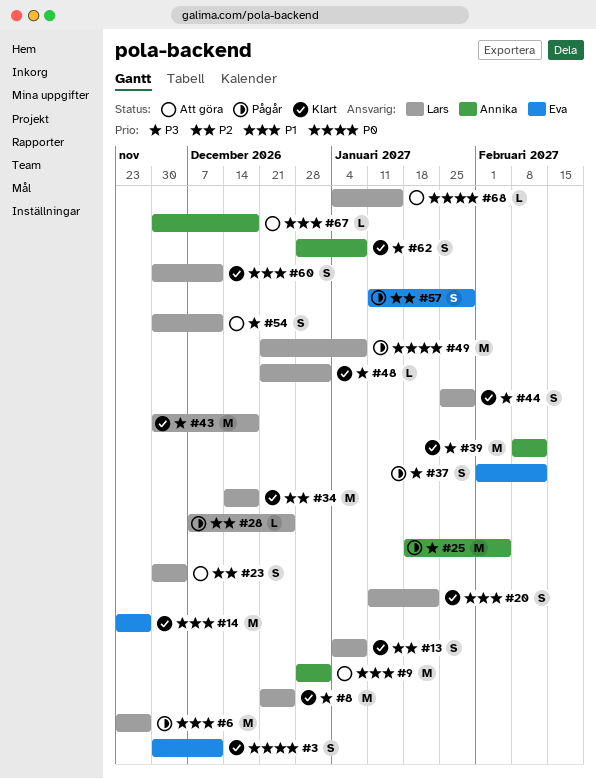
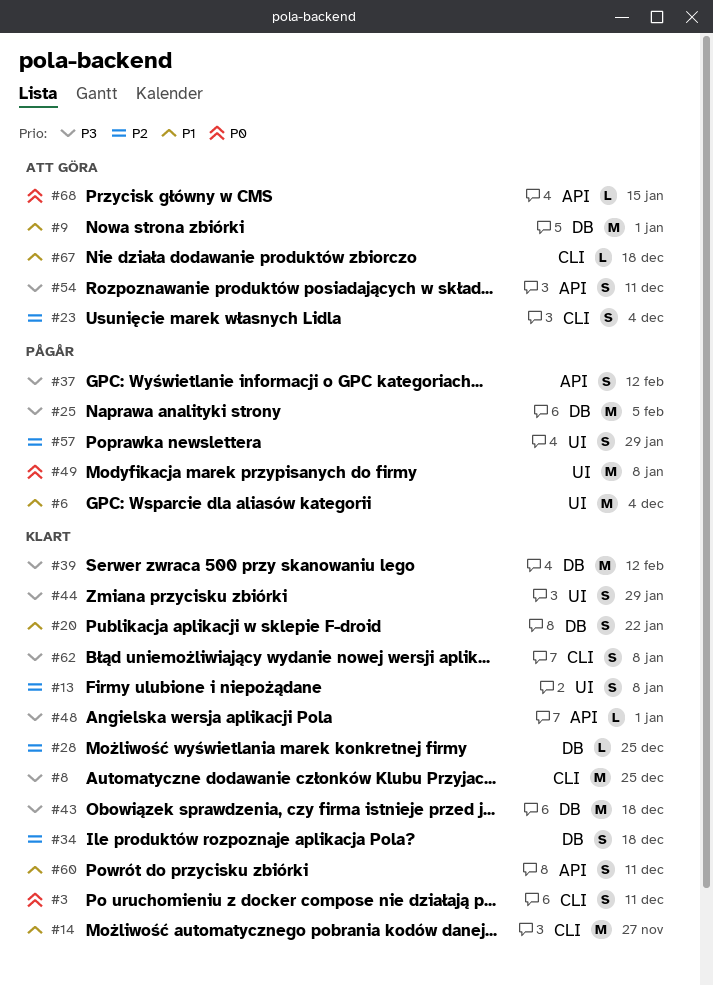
#6, due: Nov 27 -> Dec 4
#28, status: Pågår -> Klart
#34, estimate: M -> S

